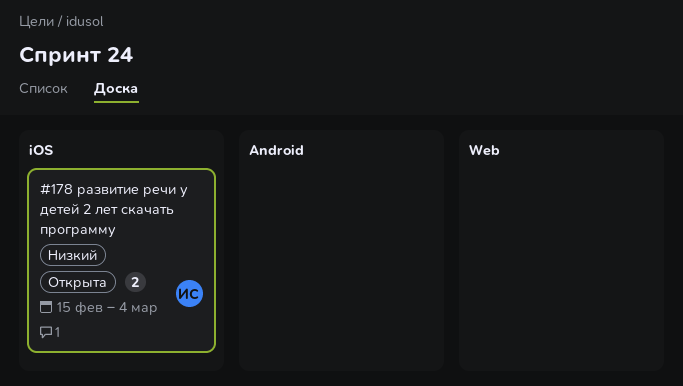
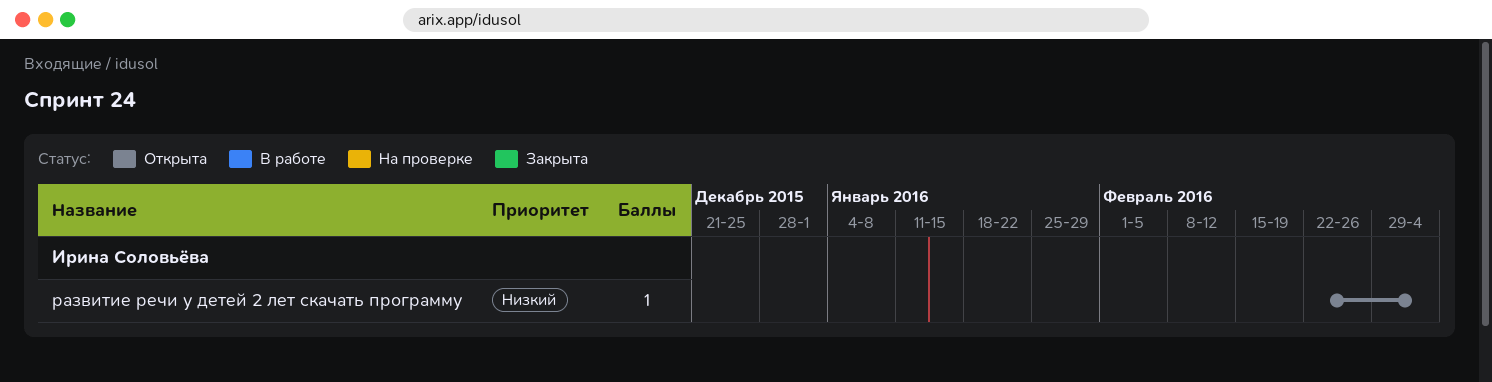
развитие речи у детей 2 лет скачать программу, estimate: 2 -> 1
развитие речи у детей 2 лет скачать программу, start: Feb 15 -> Feb 22

